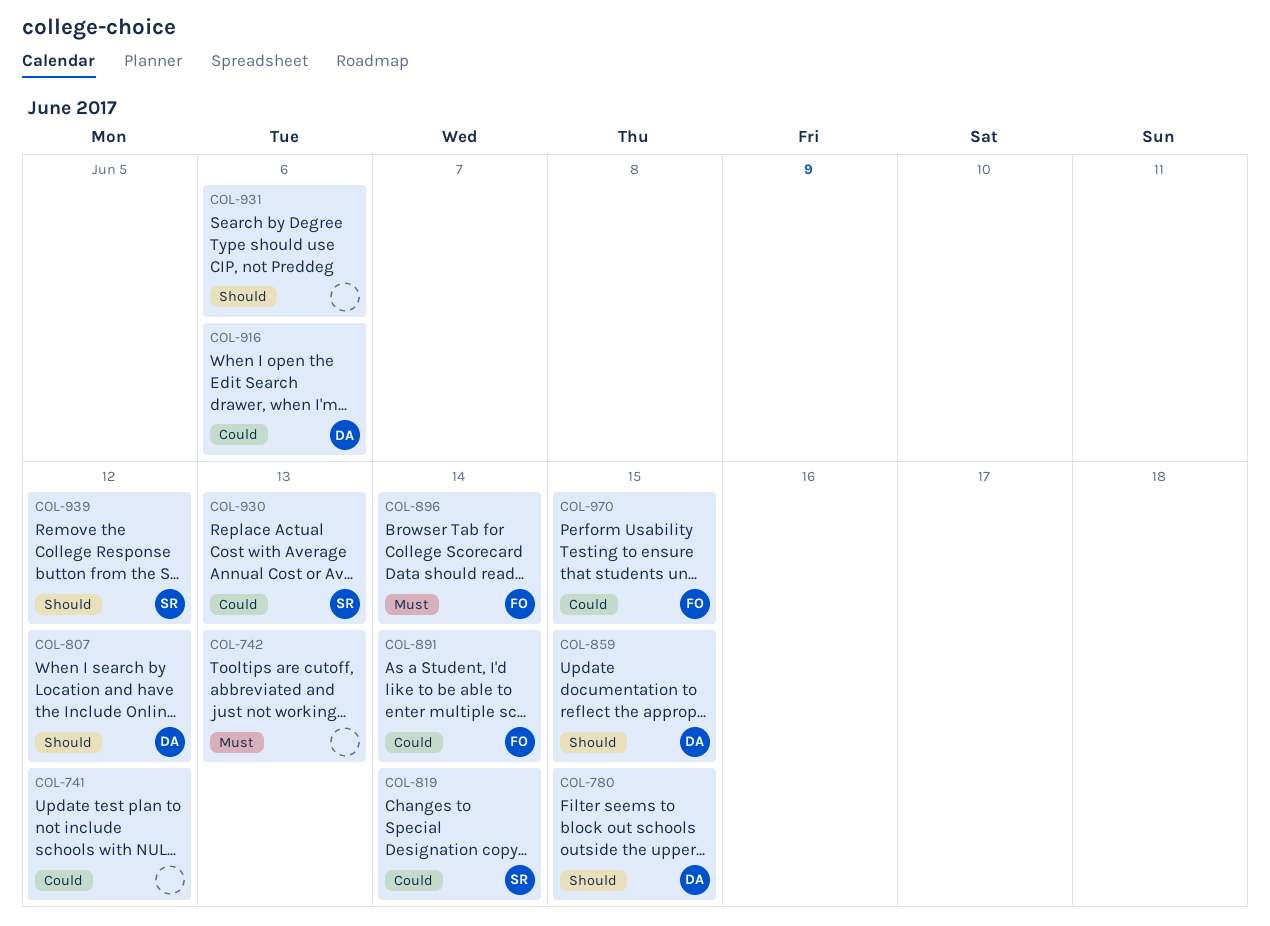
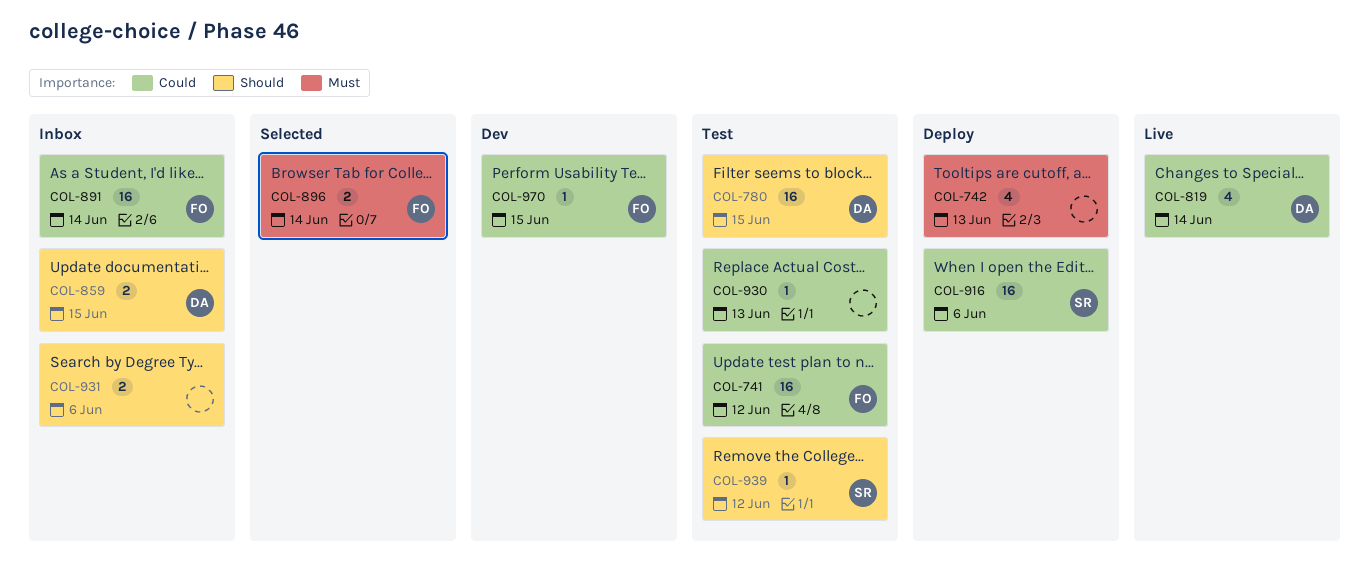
COL-741, owner: none -> FO
COL-807: present -> none
COL-819, owner: SR -> DA
COL-916, owner: DA -> SR
COL-930, owner: SR -> none

